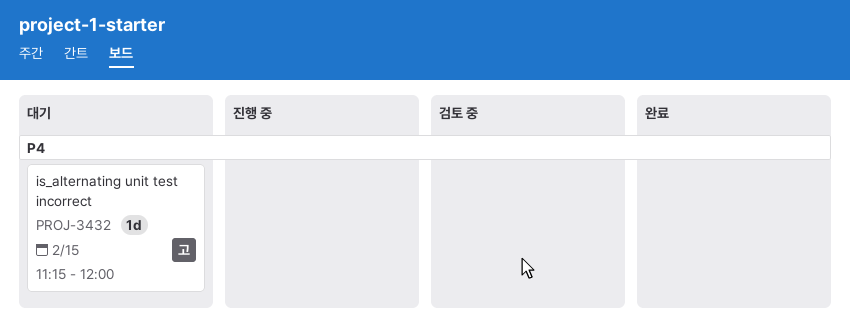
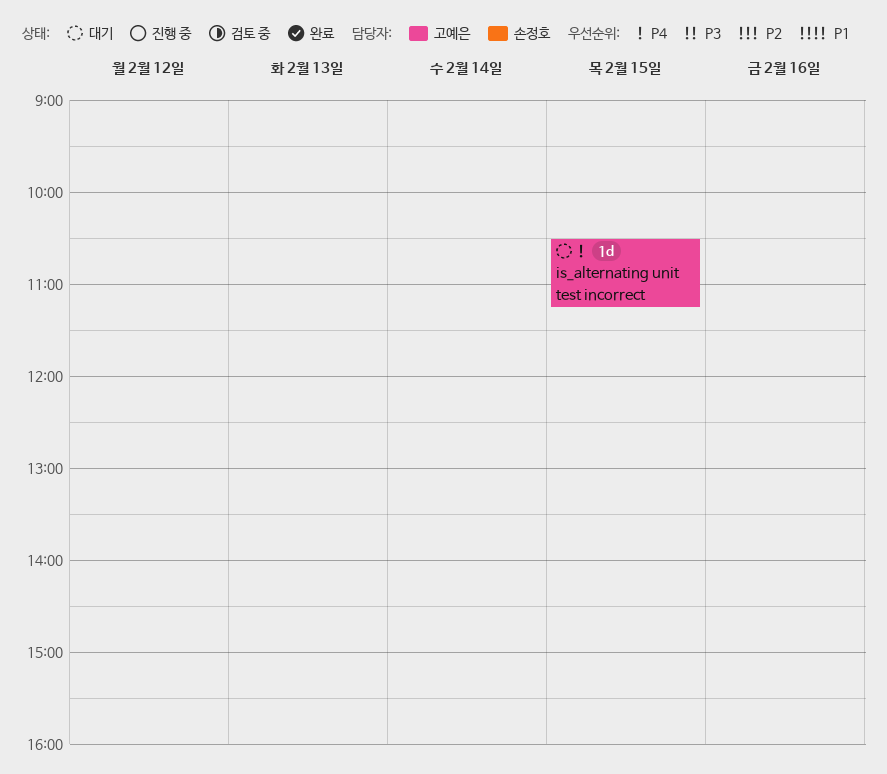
is_alternating unit test incorrect, begins: 11:15 -> 10:30
is_alternating unit test incorrect, ends: 12:00 -> 11:15

